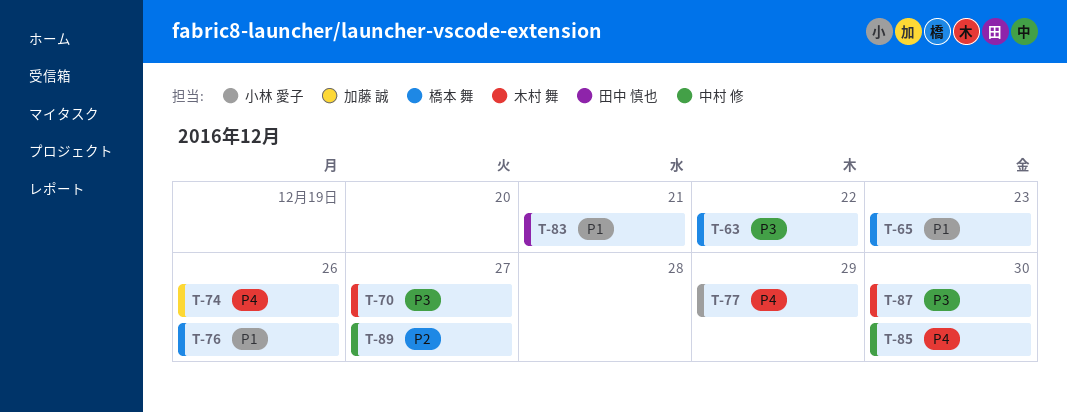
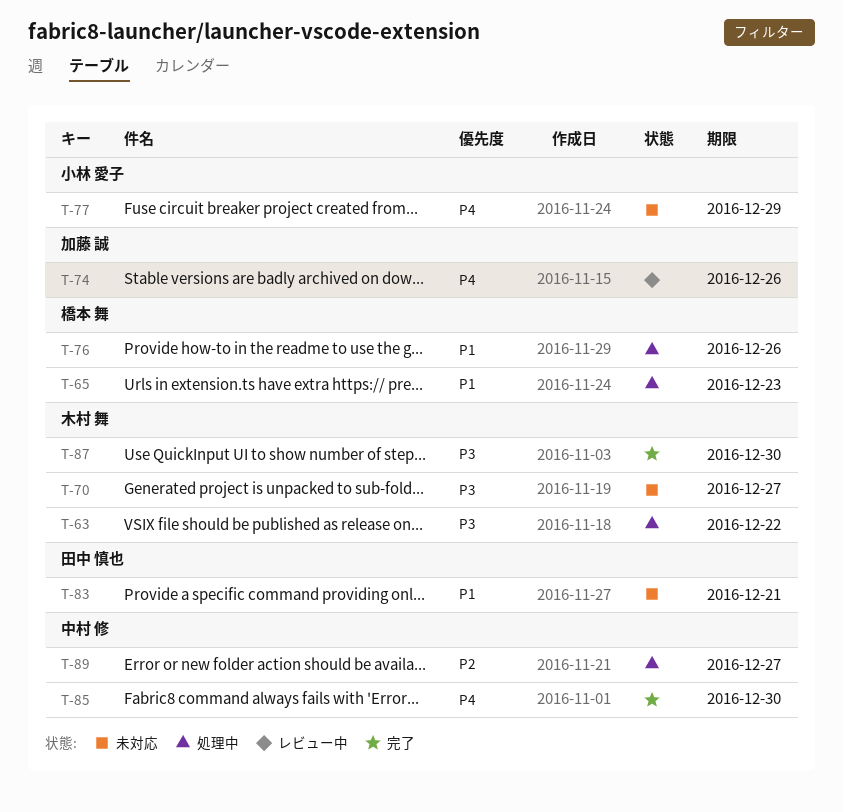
T-63, owner: 橋本 舞 -> 木村 舞

